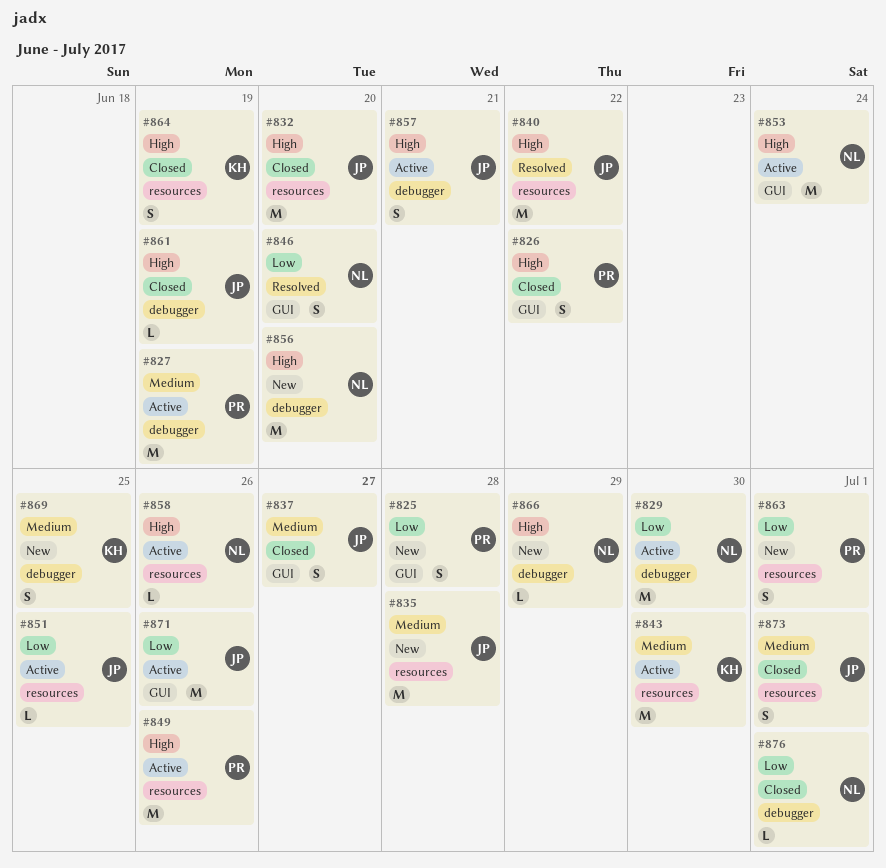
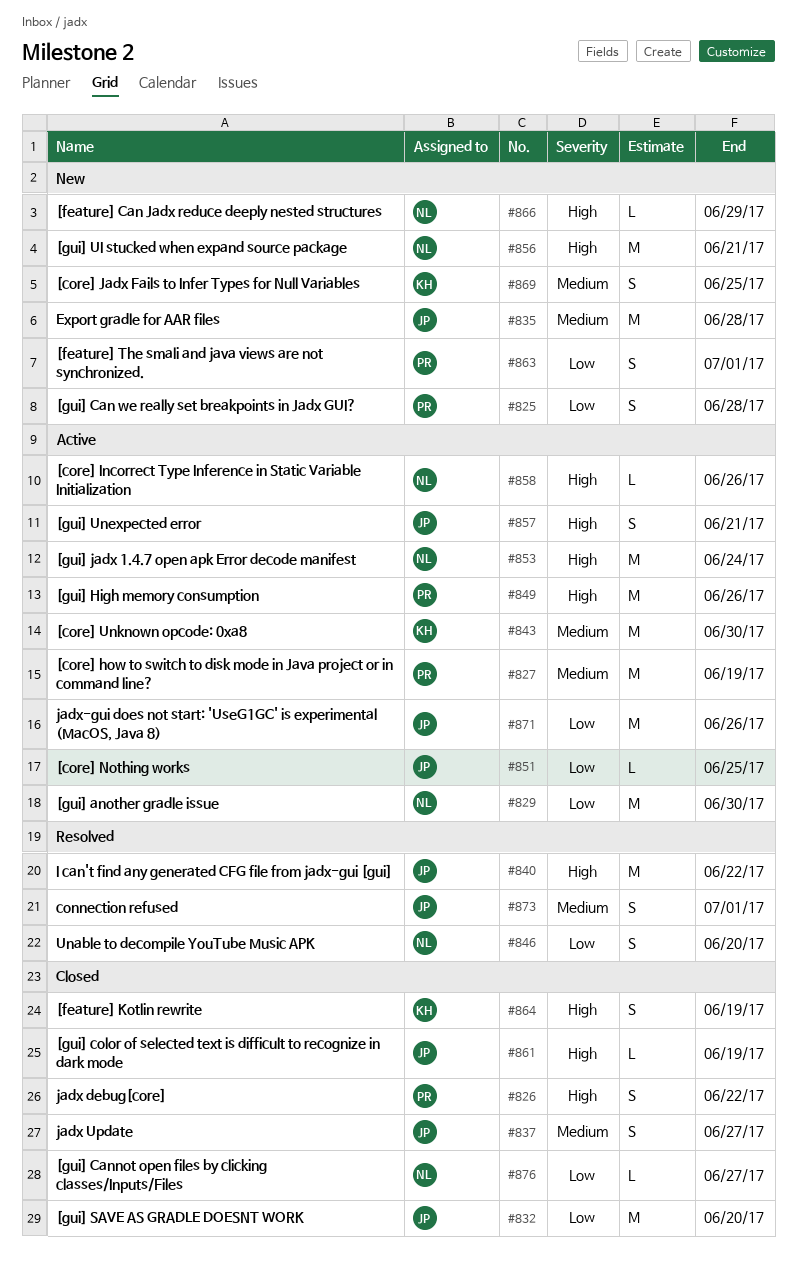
#832, priority: High -> Low
#856, due: Jun 20 -> Jun 21
#873, status: Closed -> Resolved
#876, due: Jul 1 -> Jun 27

